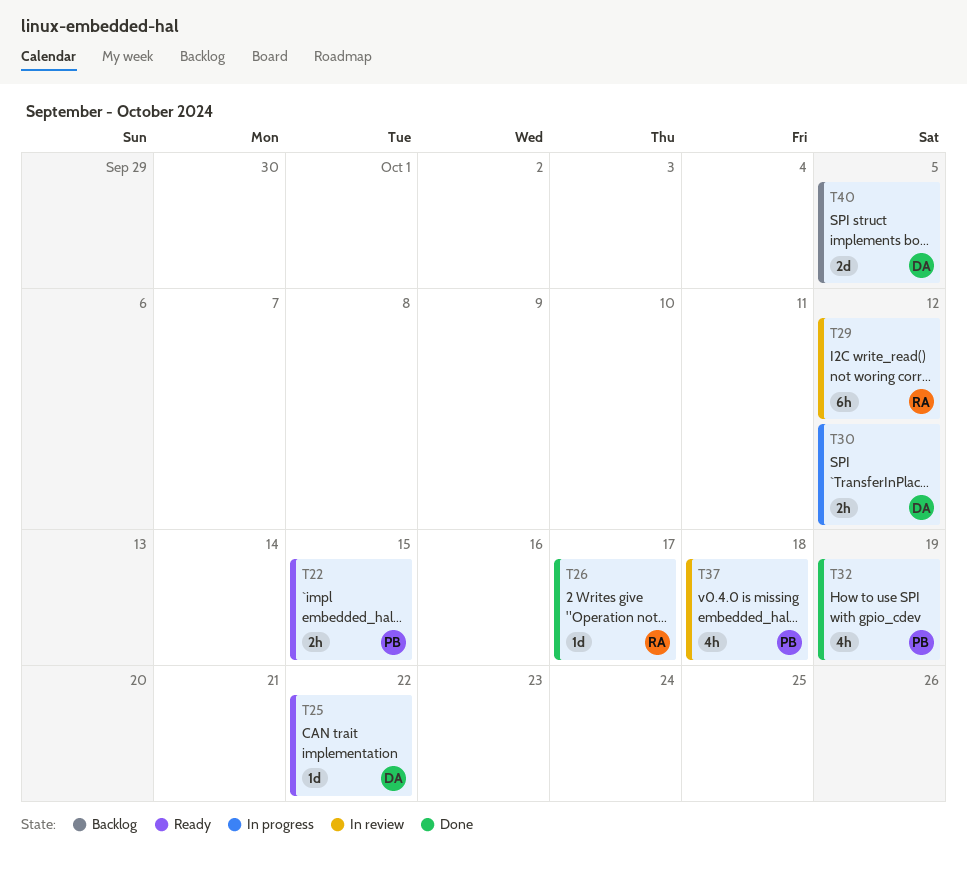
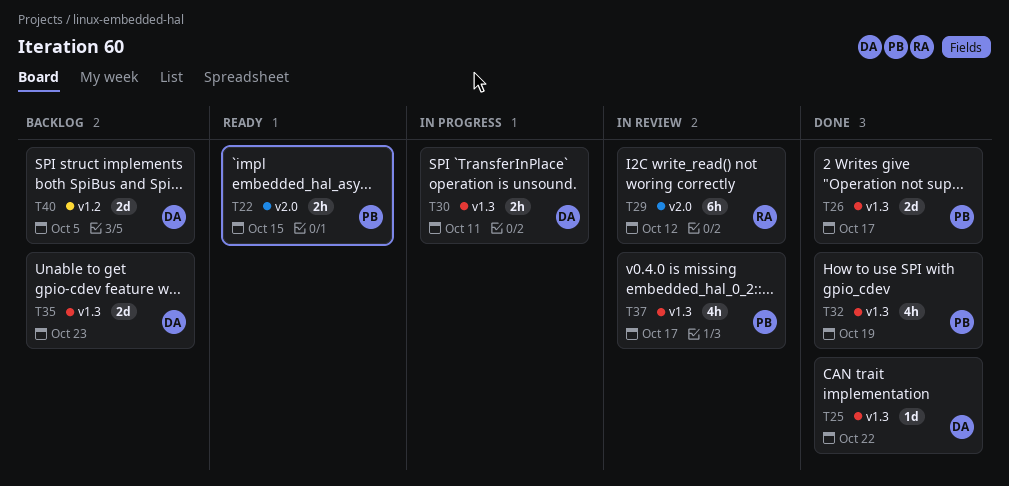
T25, status: Ready -> Done
T26, owner: RA -> PB
T26, estimate: 1d -> 2d
T30, due: Oct 12 -> Oct 11
T35: none -> present
T37, due: Oct 18 -> Oct 17

